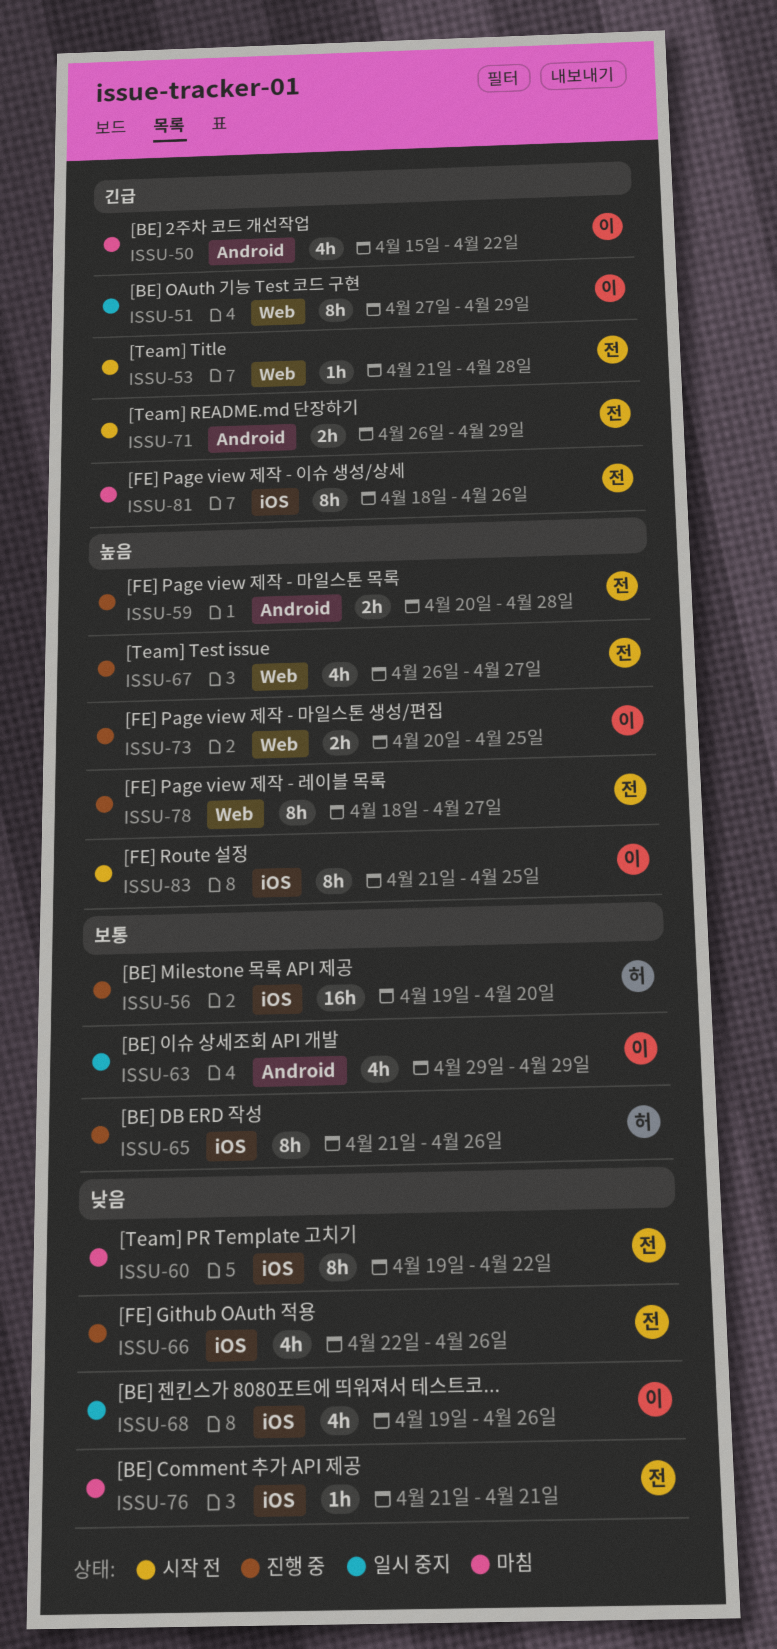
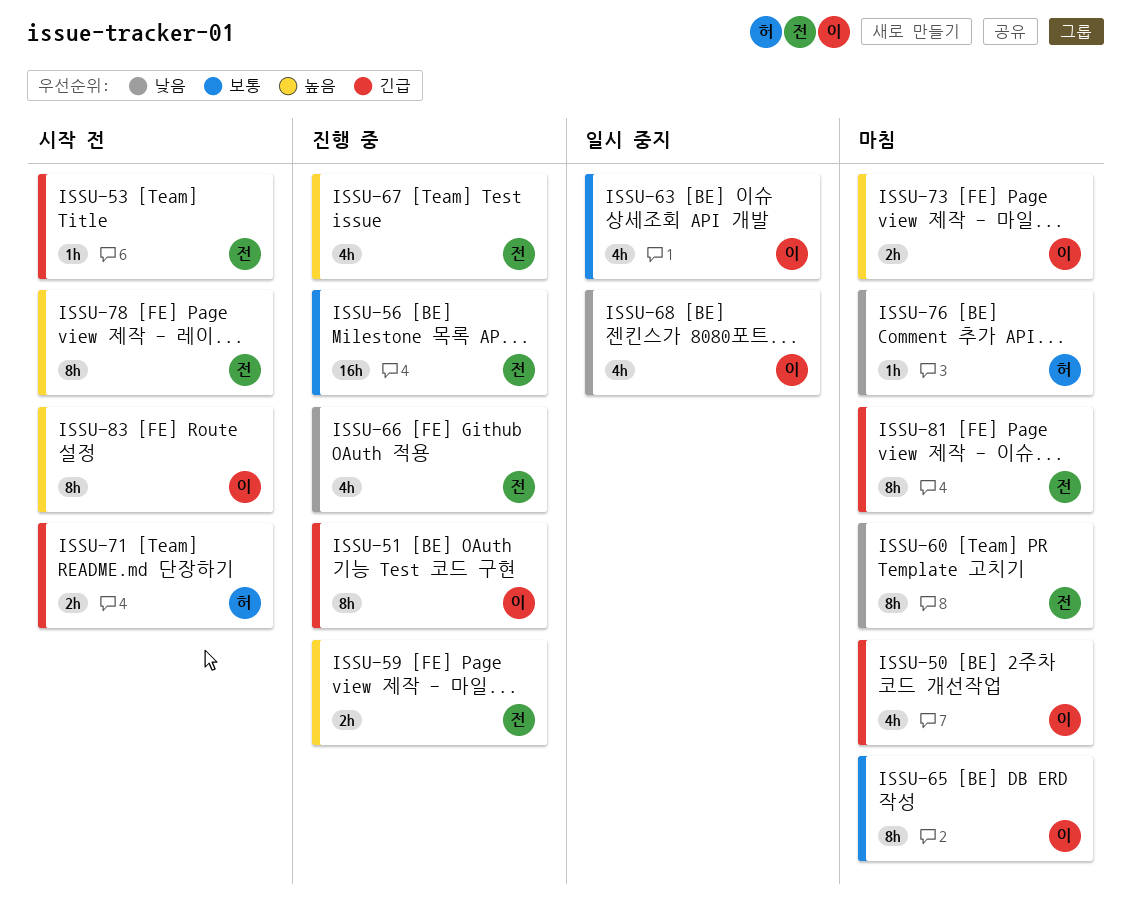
ISSU-51, status: 일시 중지 -> 진행 중
ISSU-56, owner: 허 -> 전
ISSU-65, status: 진행 중 -> 마침
ISSU-65, owner: 허 -> 이
ISSU-71, owner: 전 -> 허
ISSU-73, status: 진행 중 -> 마침
ISSU-76, owner: 전 -> 허
ISSU-78, status: 진행 중 -> 시작 전

